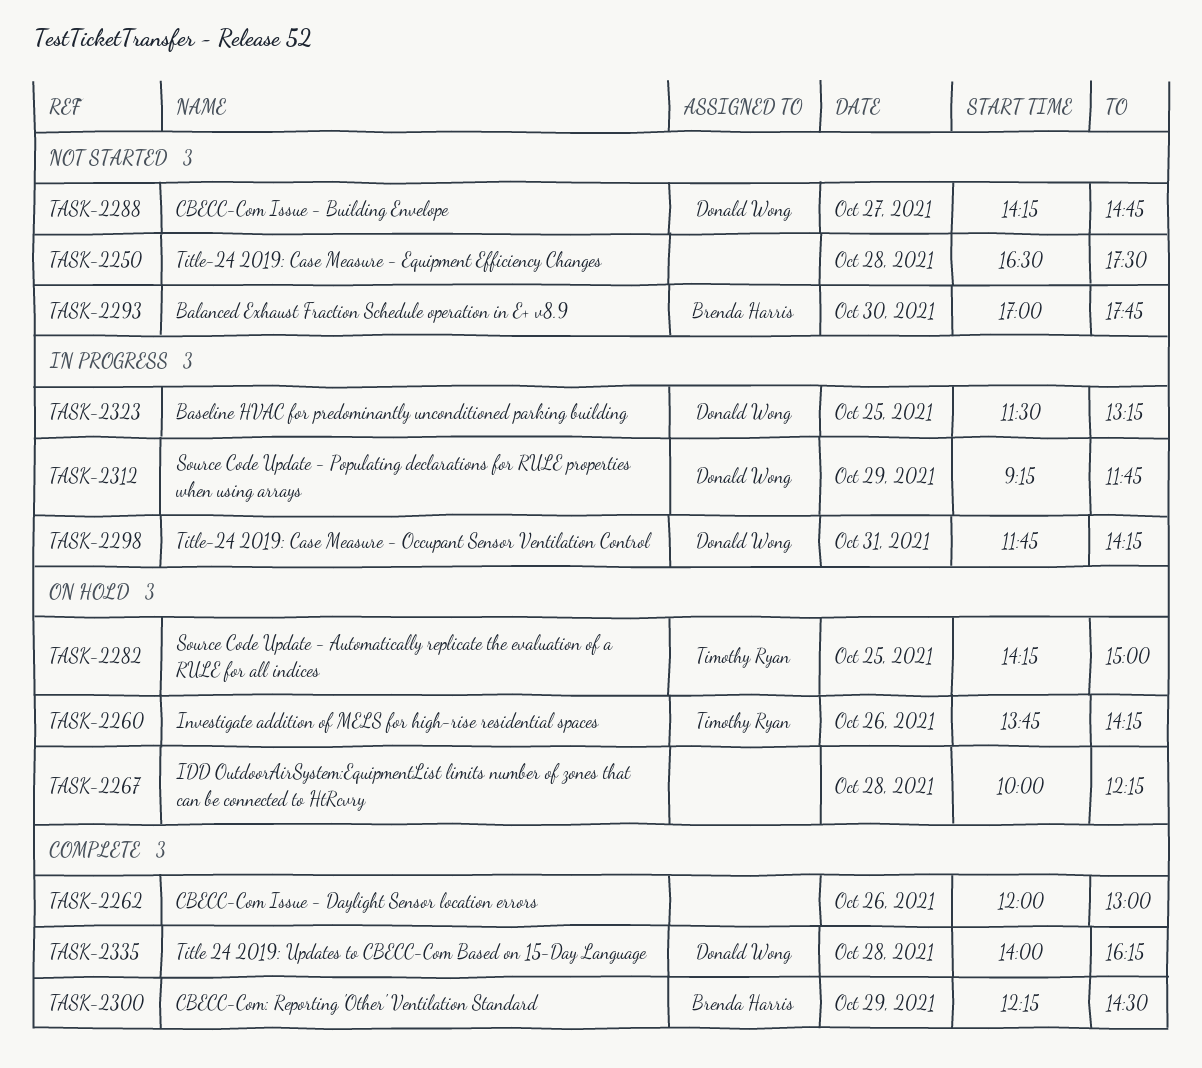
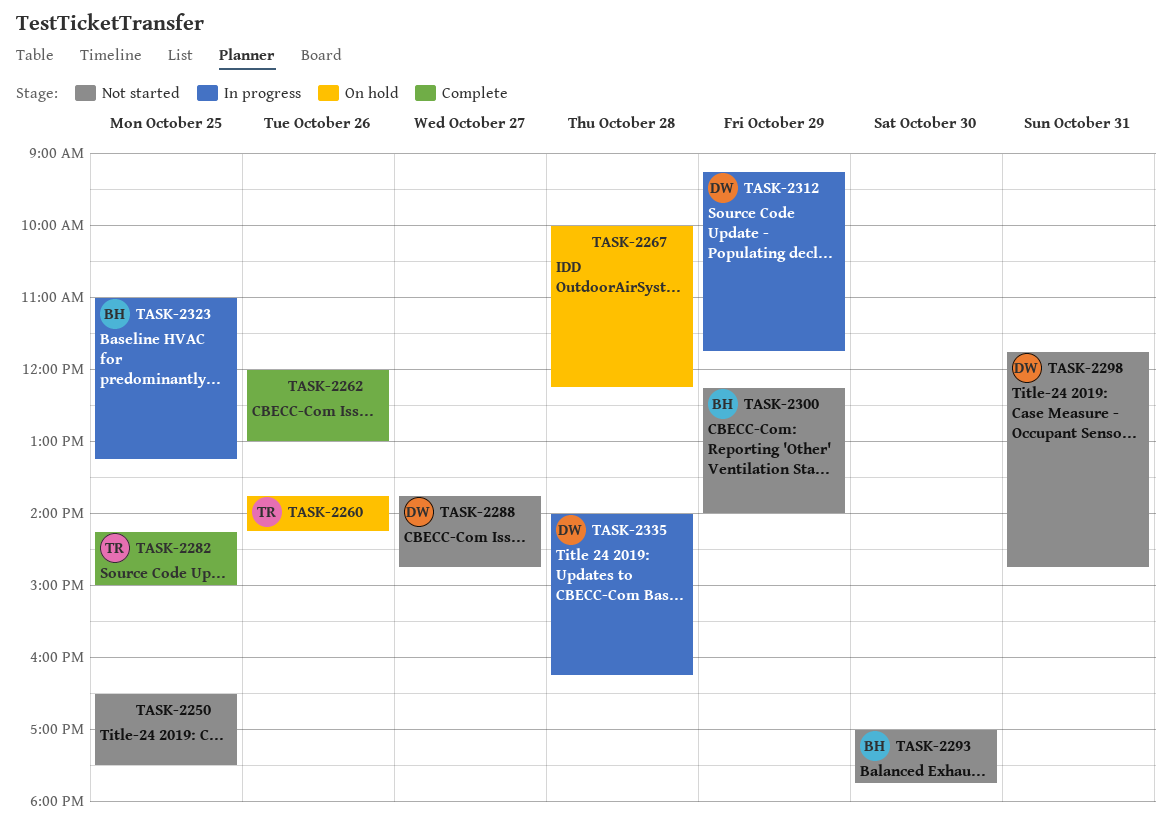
TASK-2250, day: Oct 28 -> Oct 25
TASK-2282, status: On hold -> Complete
TASK-2288, begins: 14:15 -> 13:45
TASK-2298, status: In progress -> Not started
TASK-2298, ends: 14:15 -> 14:45
TASK-2300, status: Complete -> Not started
TASK-2300, ends: 14:30 -> 14:00
TASK-2323, owner: Donald Wong -> Brenda Harris
TASK-2323, begins: 11:30 -> 11:00
TASK-2335, status: Complete -> In progress

